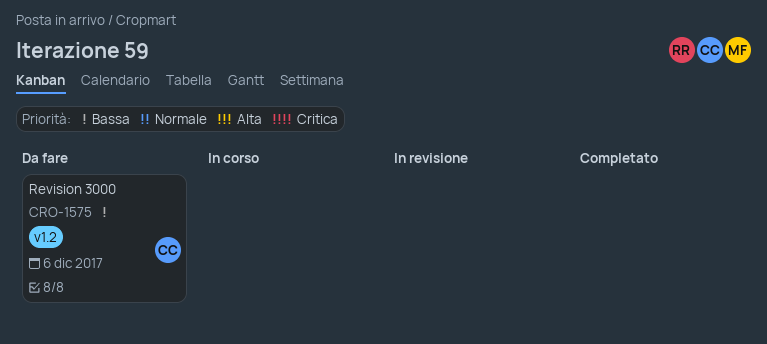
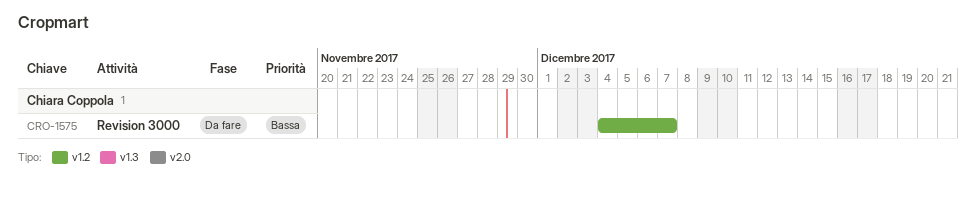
CRO-1575, due: Dec 6 -> Dec 7

